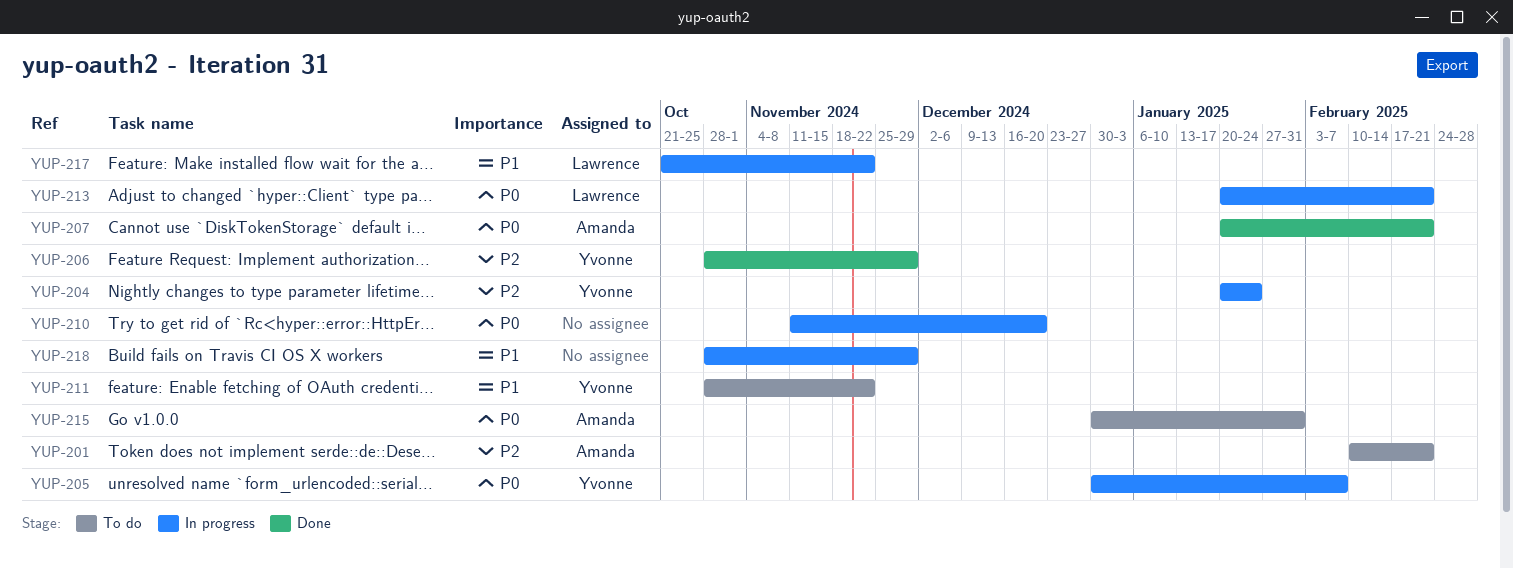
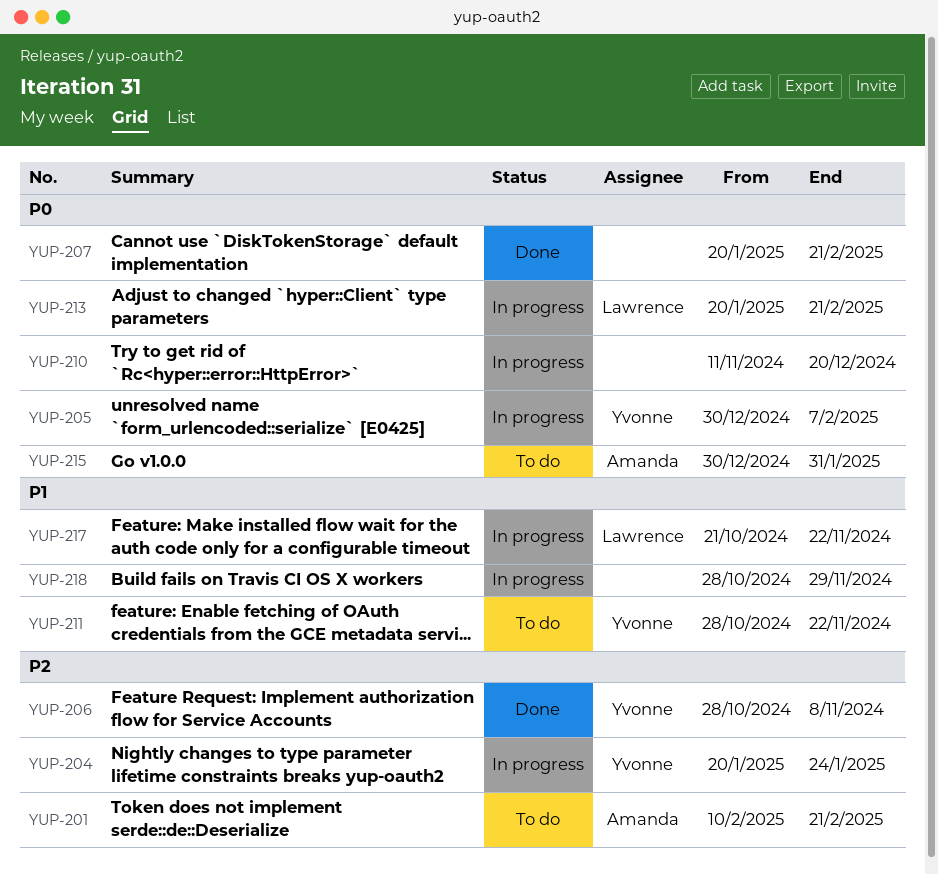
YUP-206, due: Nov 29 -> Nov 8
YUP-207, owner: Amanda -> none

